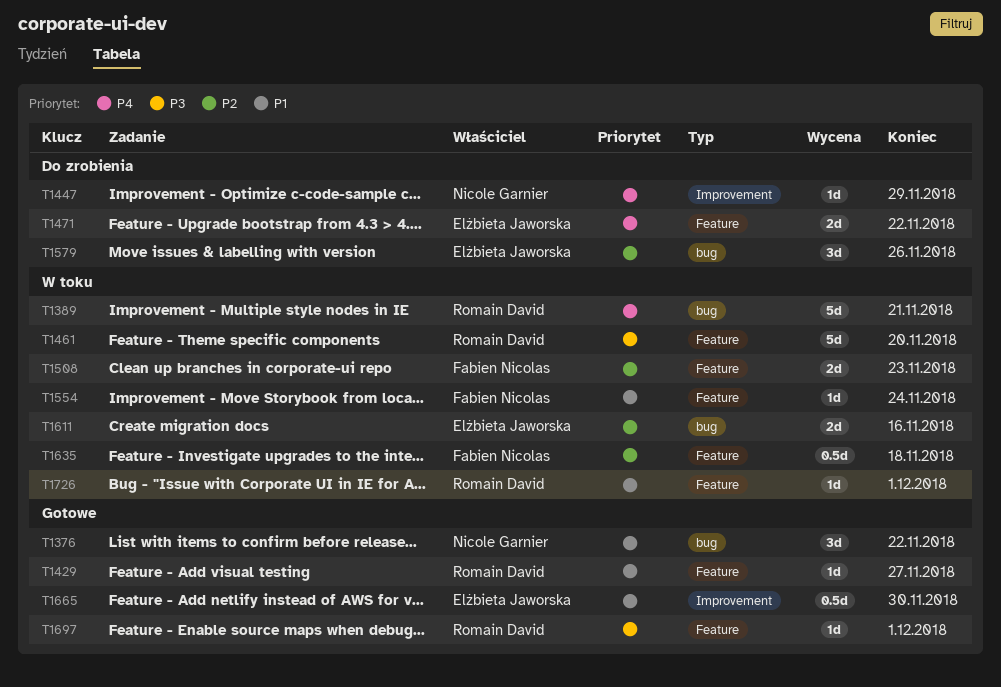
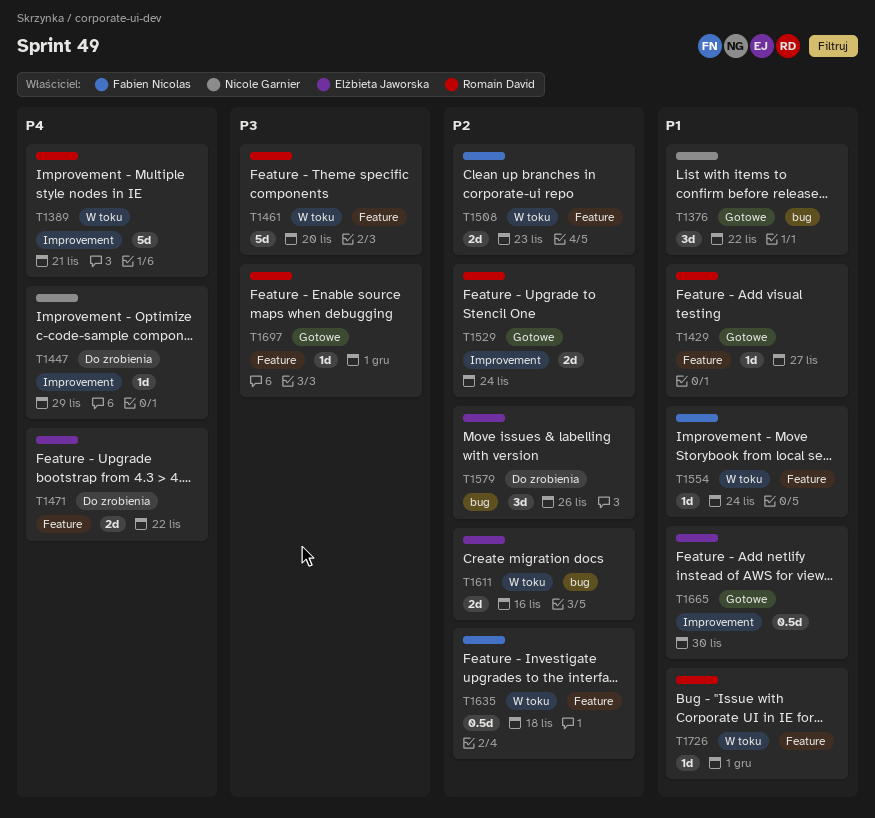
T1389, label: bug -> Improvement
T1529: none -> present

